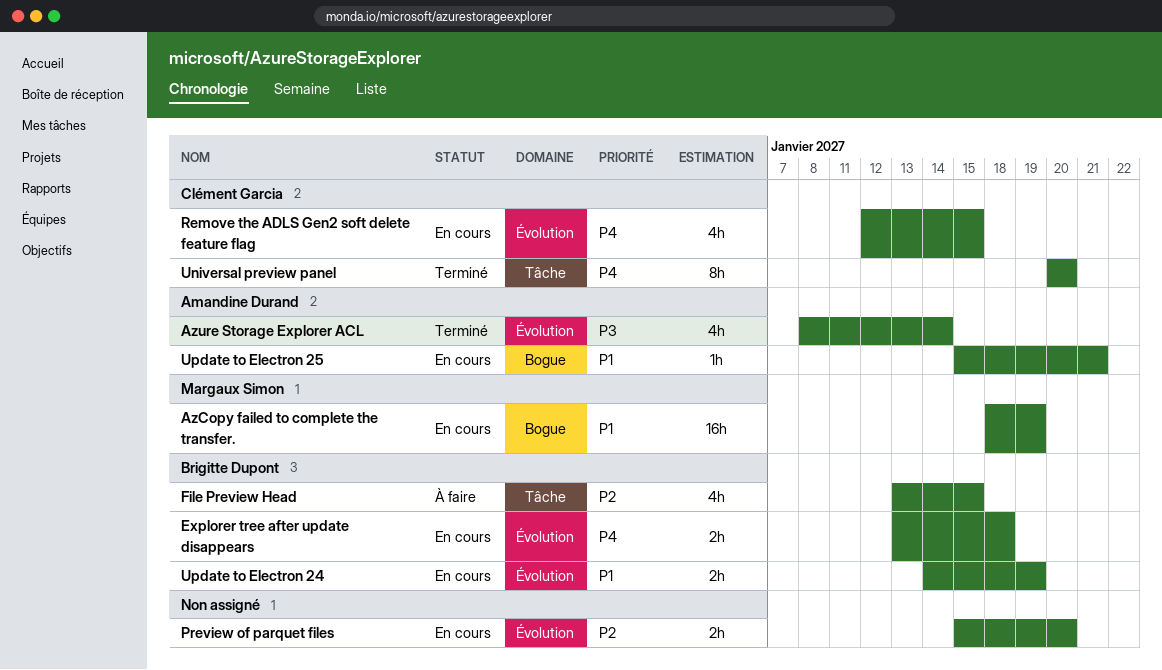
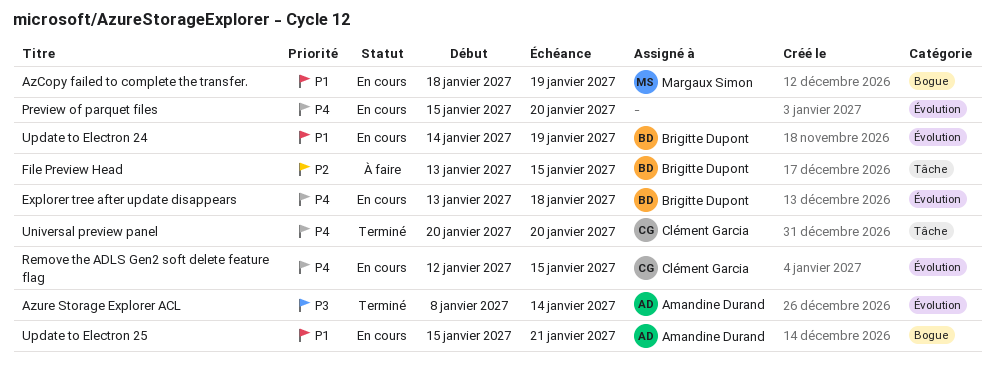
Preview of parquet files, priority: P2 -> P4

